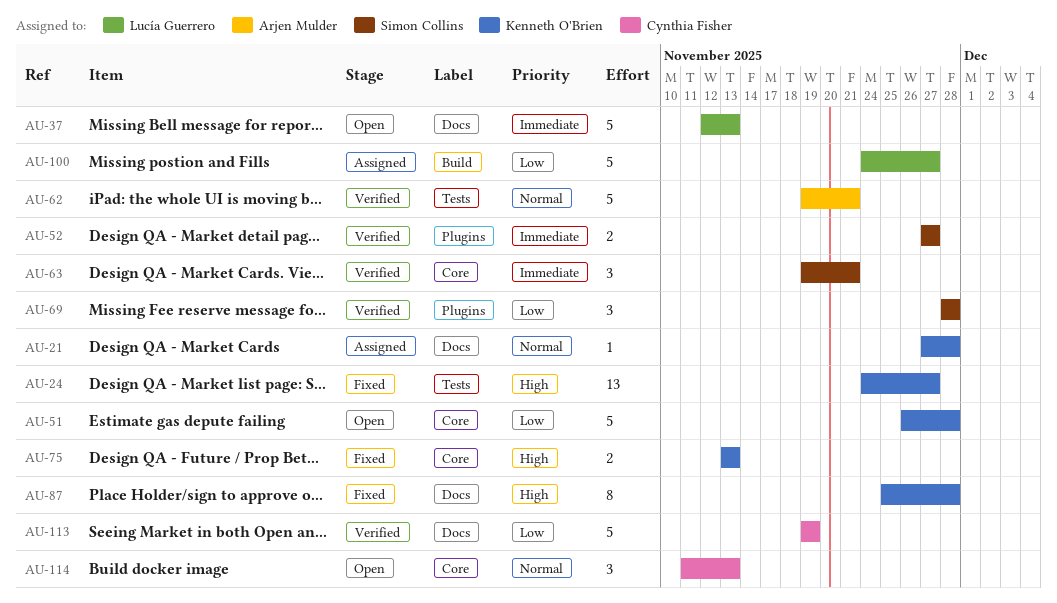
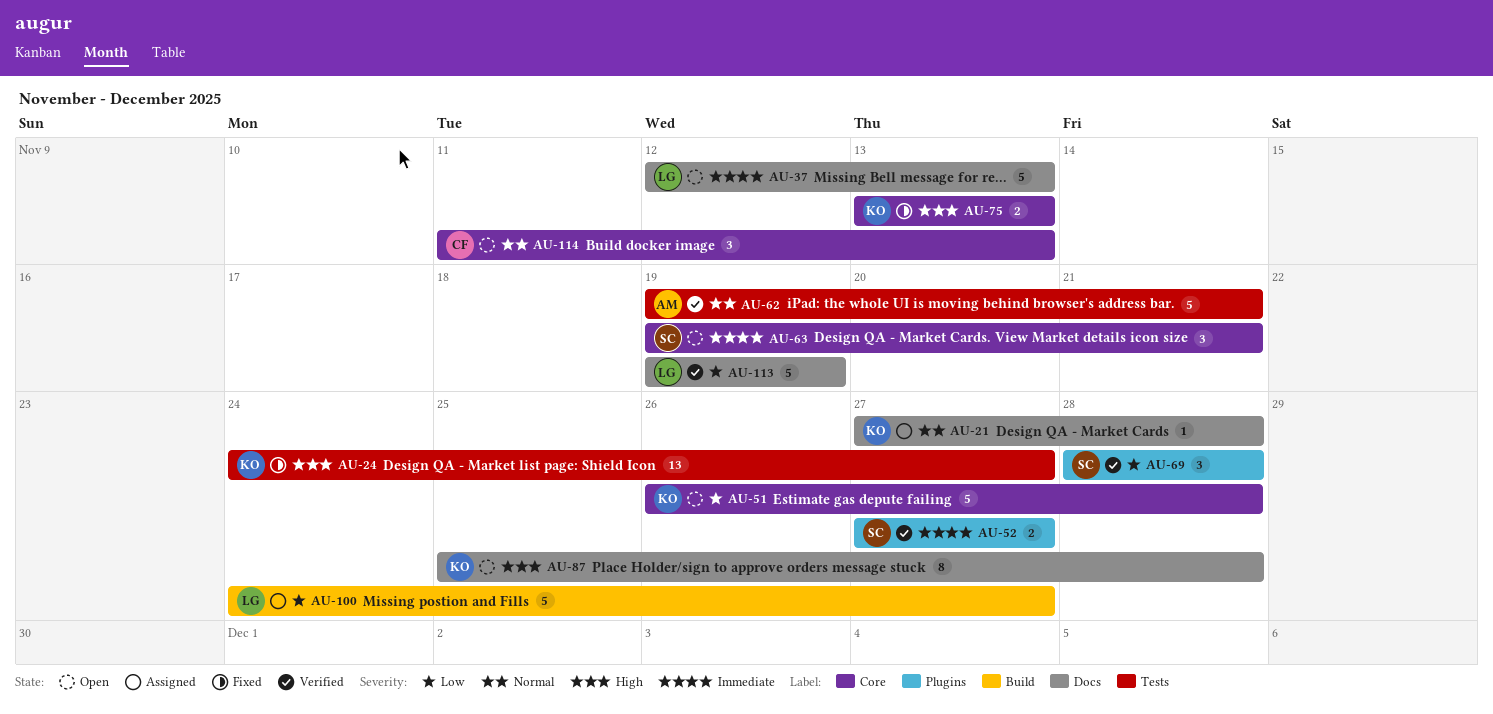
AU-63, status: Verified -> Open
AU-87, status: Fixed -> Open
AU-113, owner: Cynthia Fisher -> Lucía Guerrero

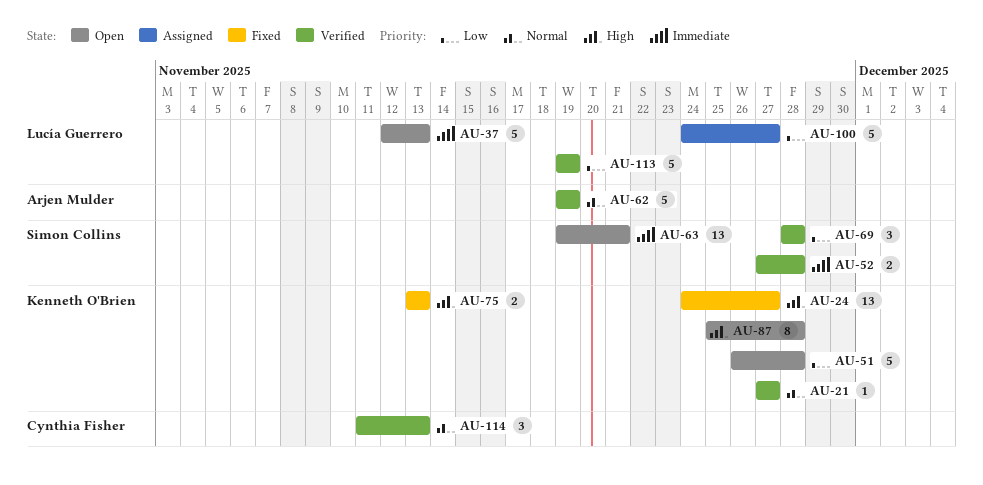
AU-21, status: Assigned -> Verified
AU-21, due: Nov 28 -> Nov 27
AU-52, due: Nov 27 -> Nov 28
AU-62, due: Nov 21 -> Nov 19
AU-63, estimate: 3 -> 13
AU-114, status: Open -> Verified

